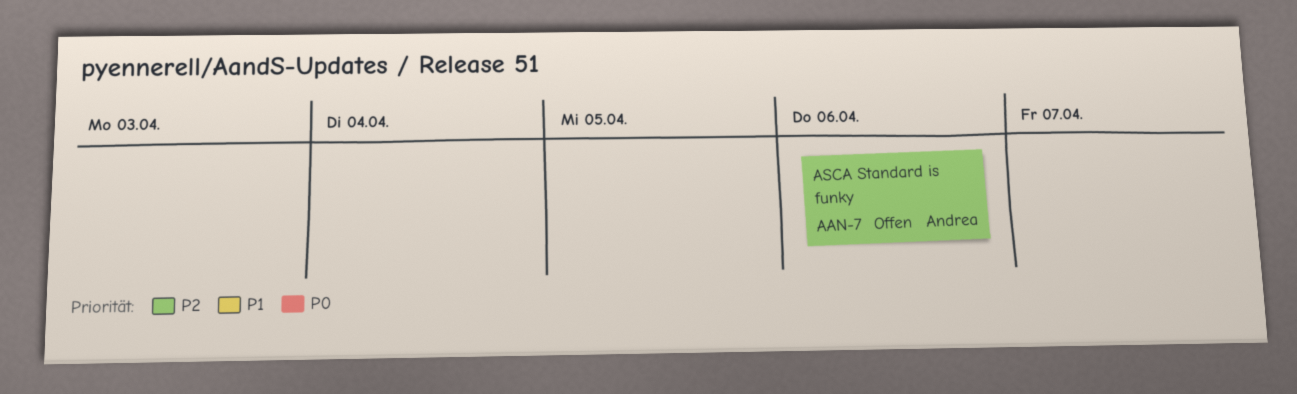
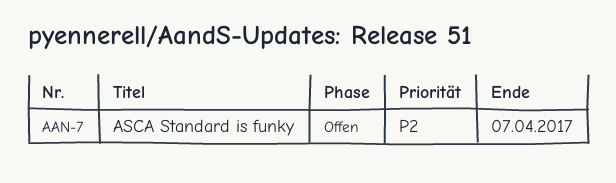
AAN-7, due: Apr 6 -> Apr 7

